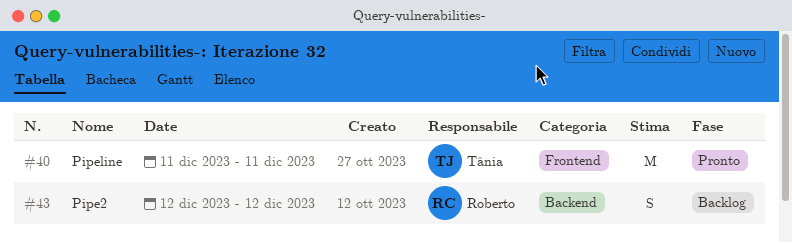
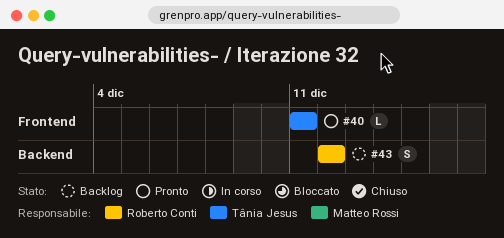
#40, estimate: M -> L

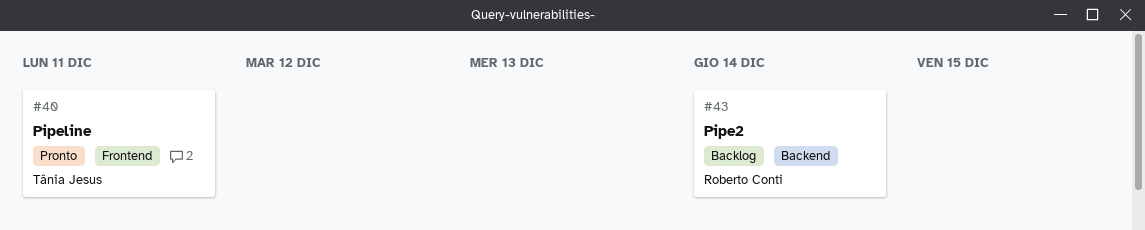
#43, due: Dec 12 -> Dec 14

